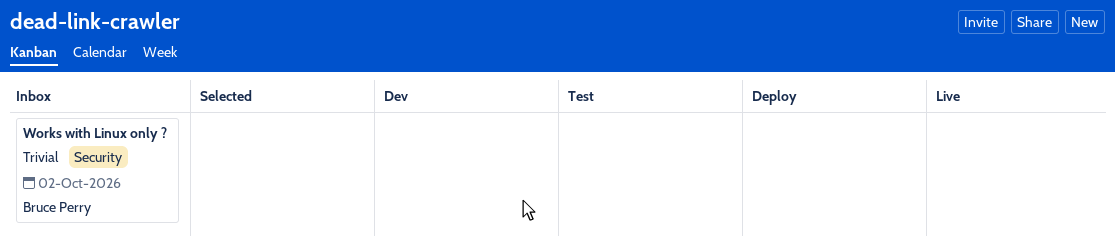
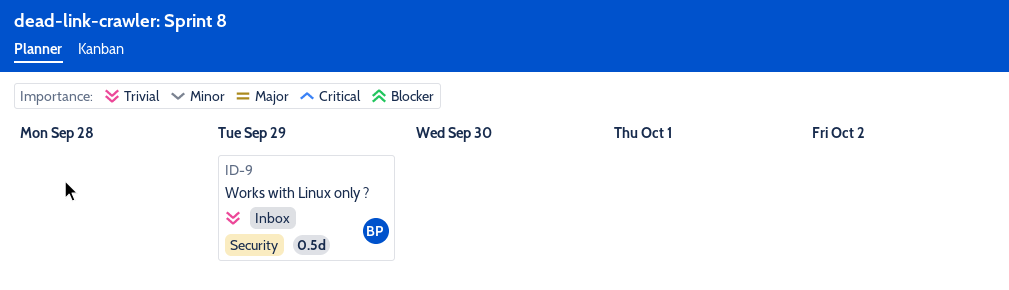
Works with Linux only ?, due: Oct 2 -> Sep 29

